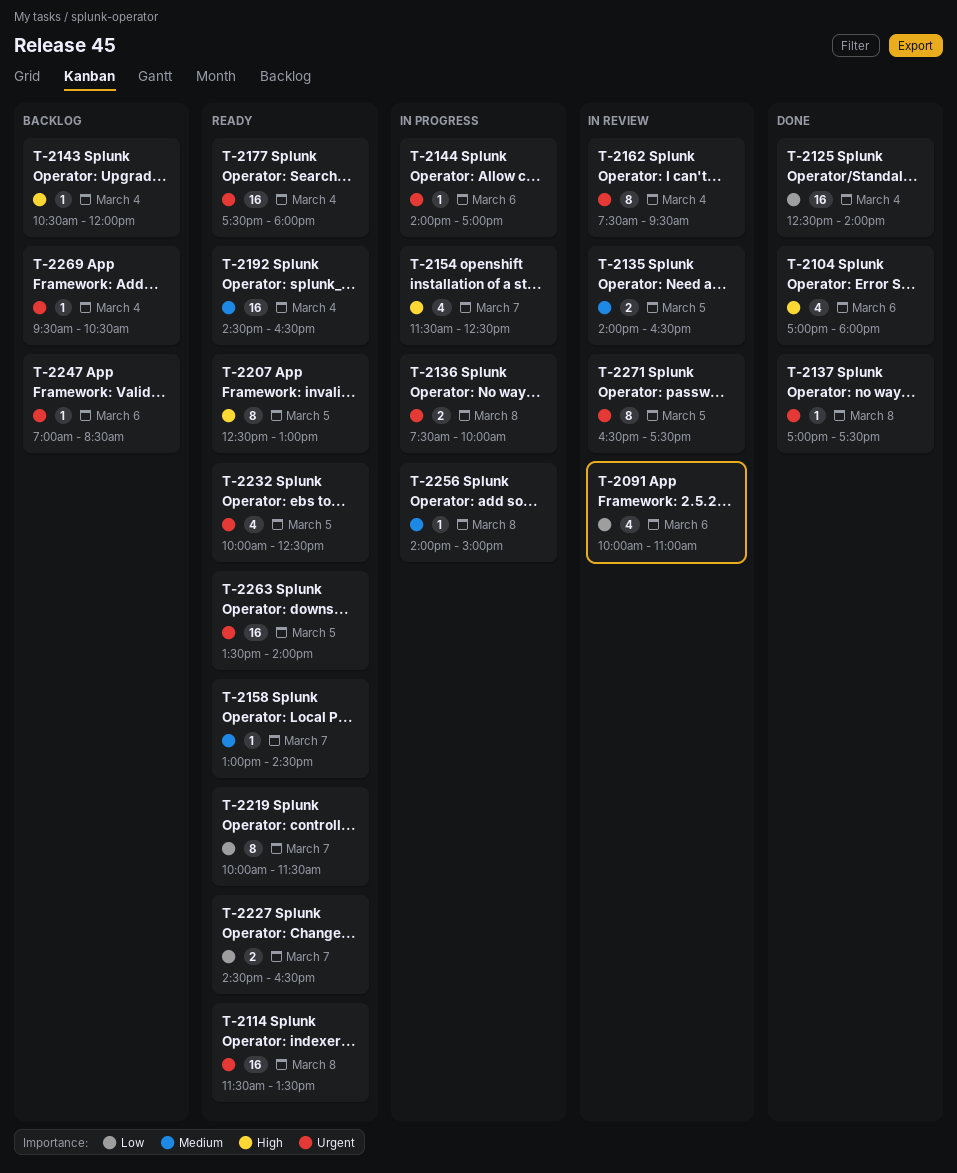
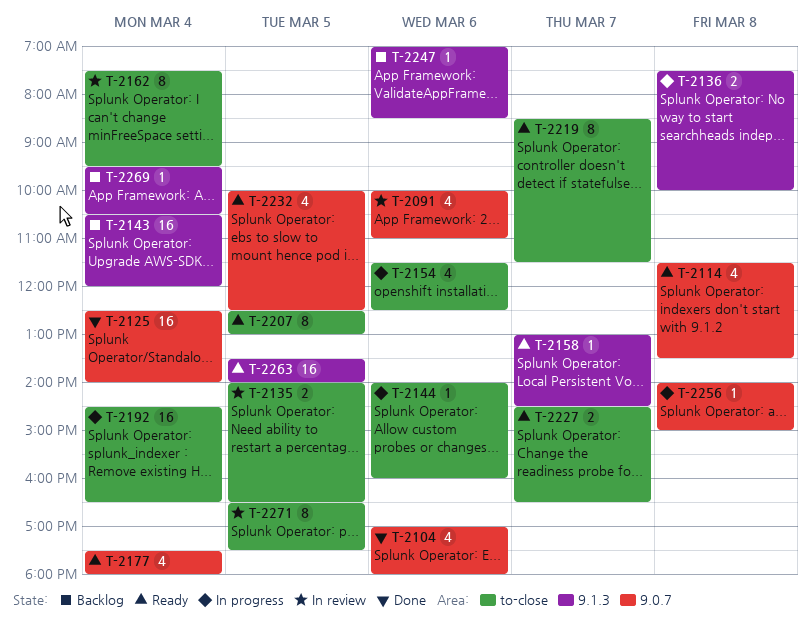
T-2114, estimate: 16 -> 4
T-2137: present -> none
T-2143, estimate: 1 -> 16
T-2144, ends: 17:00 -> 16:00
T-2154, day: Mar 7 -> Mar 6
T-2177, estimate: 16 -> 4
T-2192, status: Ready -> In progress
T-2219, begins: 10:00 -> 08:30

